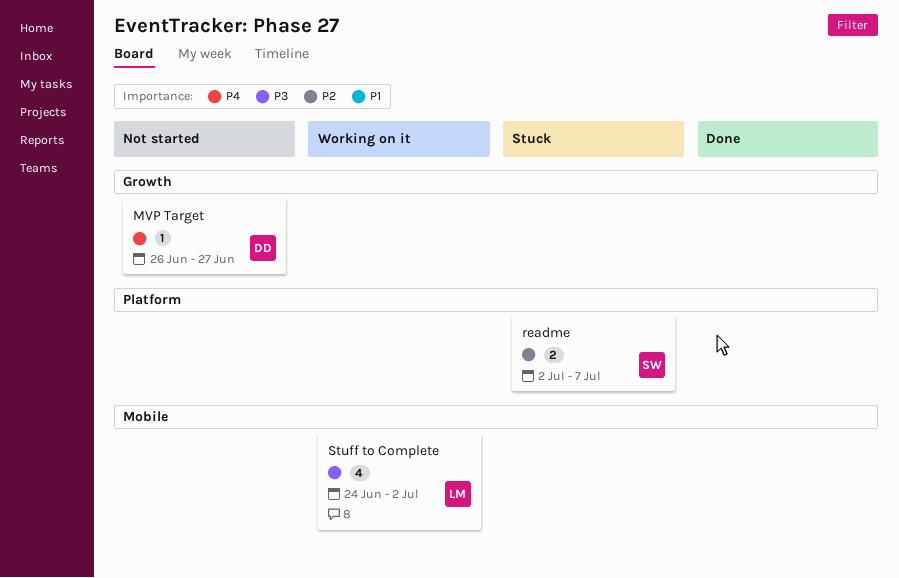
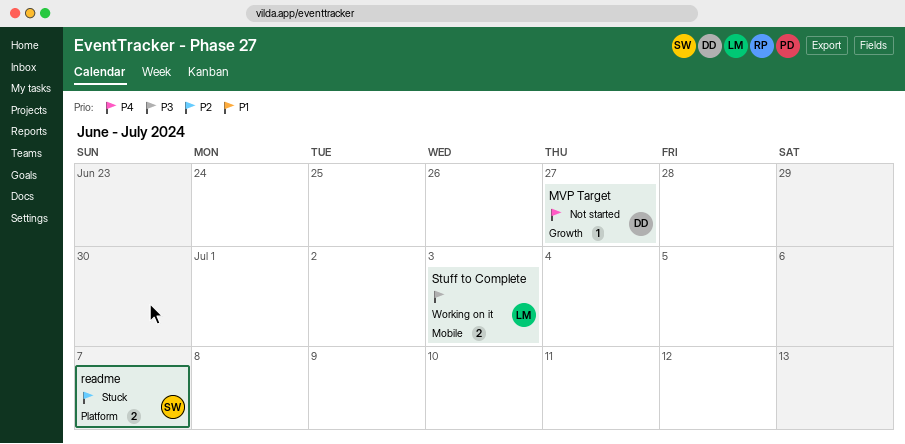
Stuff to Complete, estimate: 4 -> 2
Stuff to Complete, due: Jul 2 -> Jul 3

